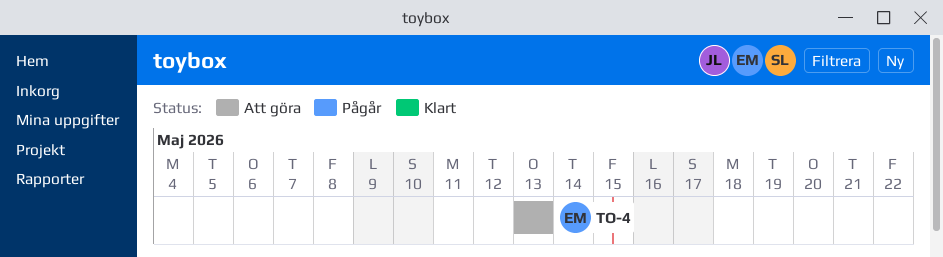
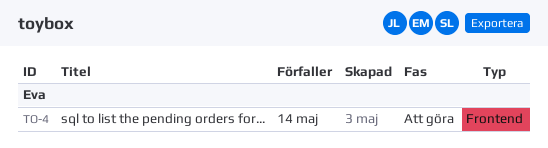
TO-4, due: May 13 -> May 14

